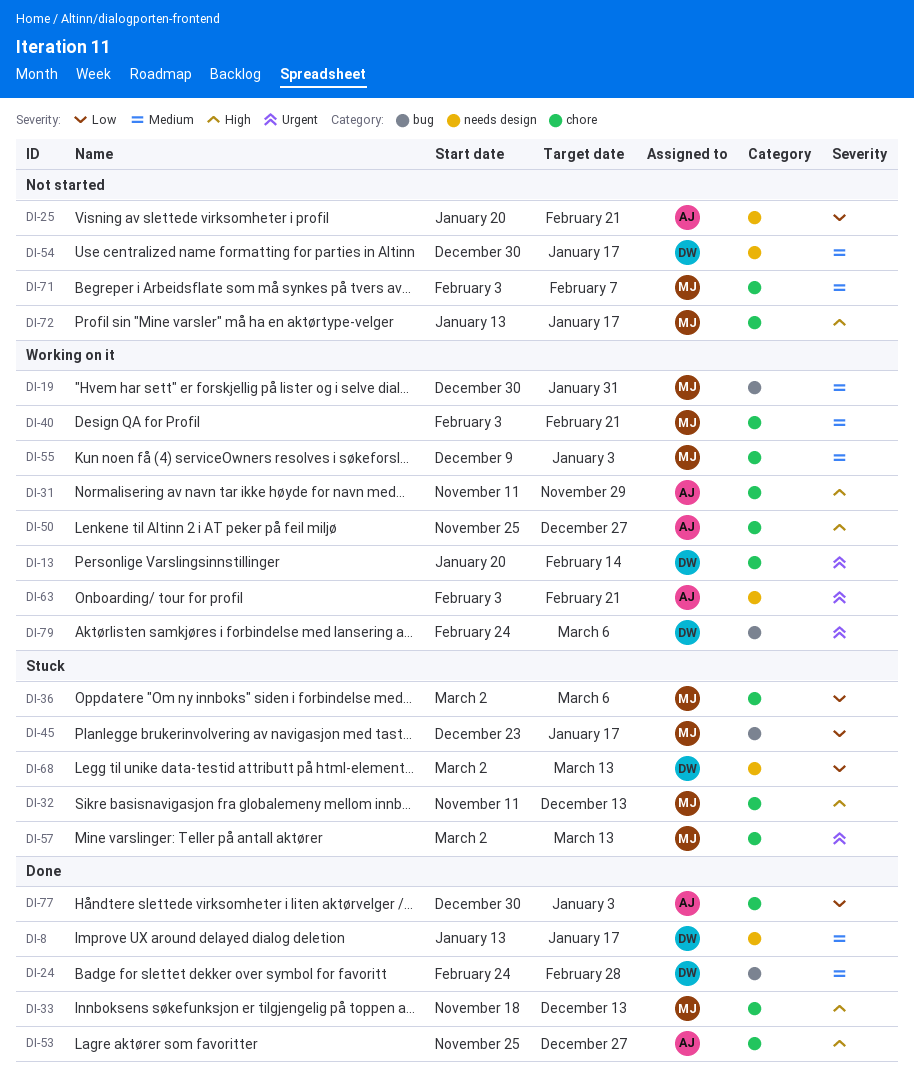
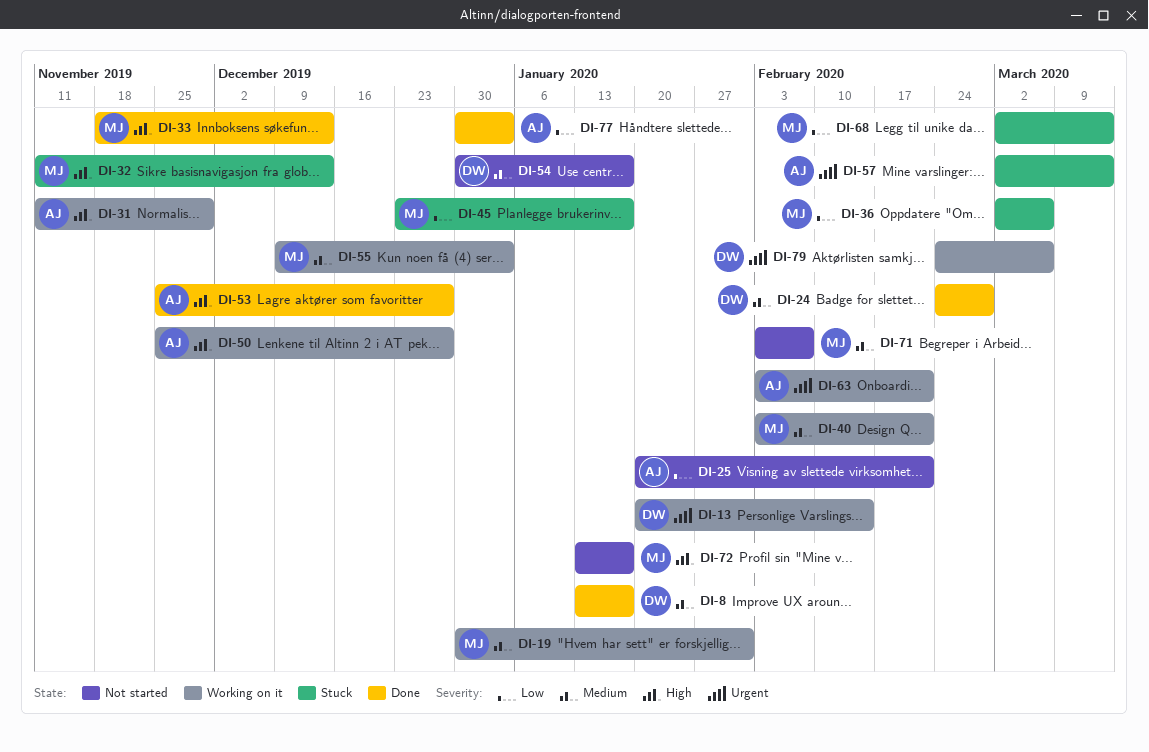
DI-57, owner: MJ -> AJ
DI-68, owner: DW -> MJ

